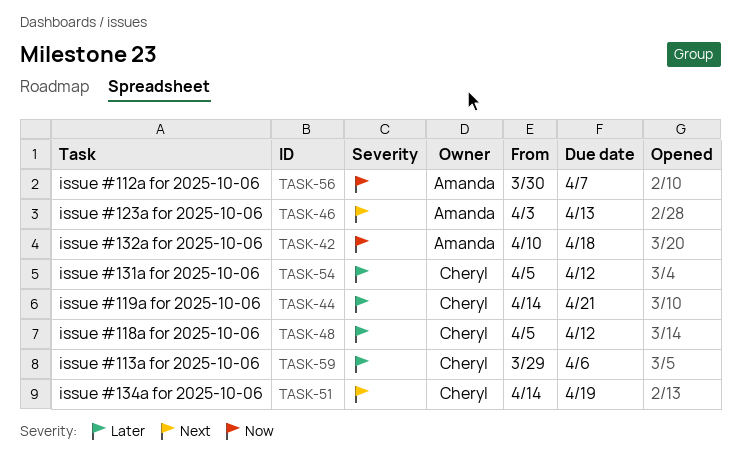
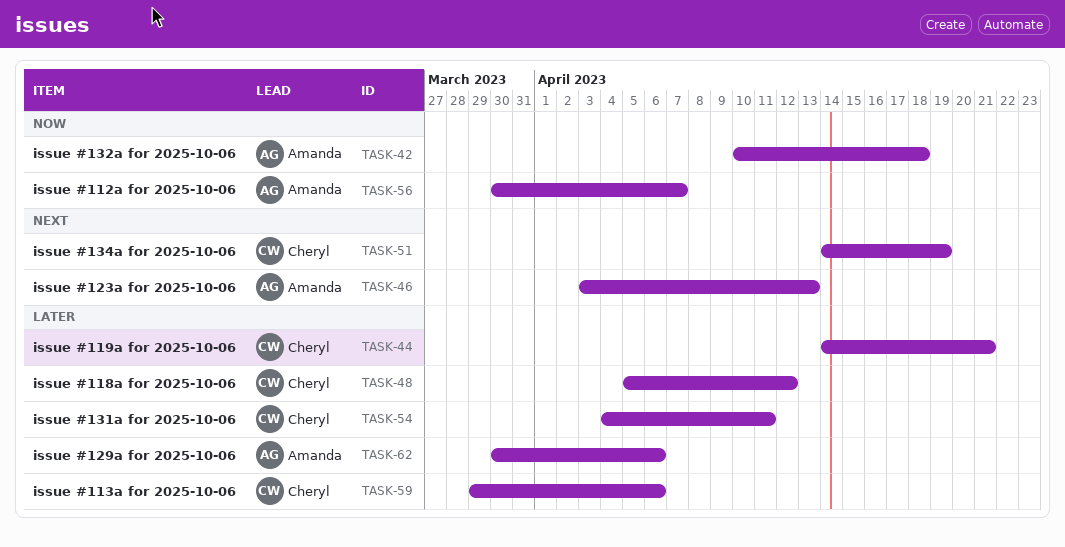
TASK-54, start: Apr 5 -> Apr 4
TASK-54, due: Apr 12 -> Apr 11
TASK-62: none -> present

